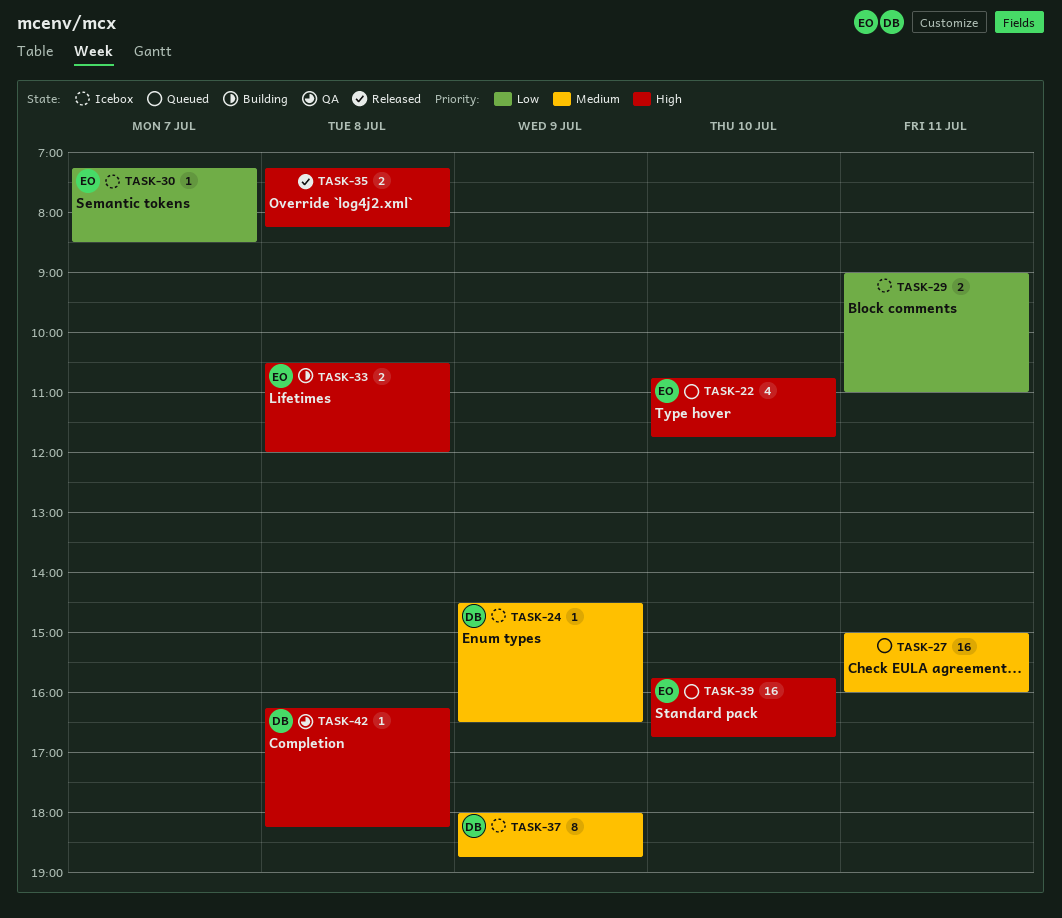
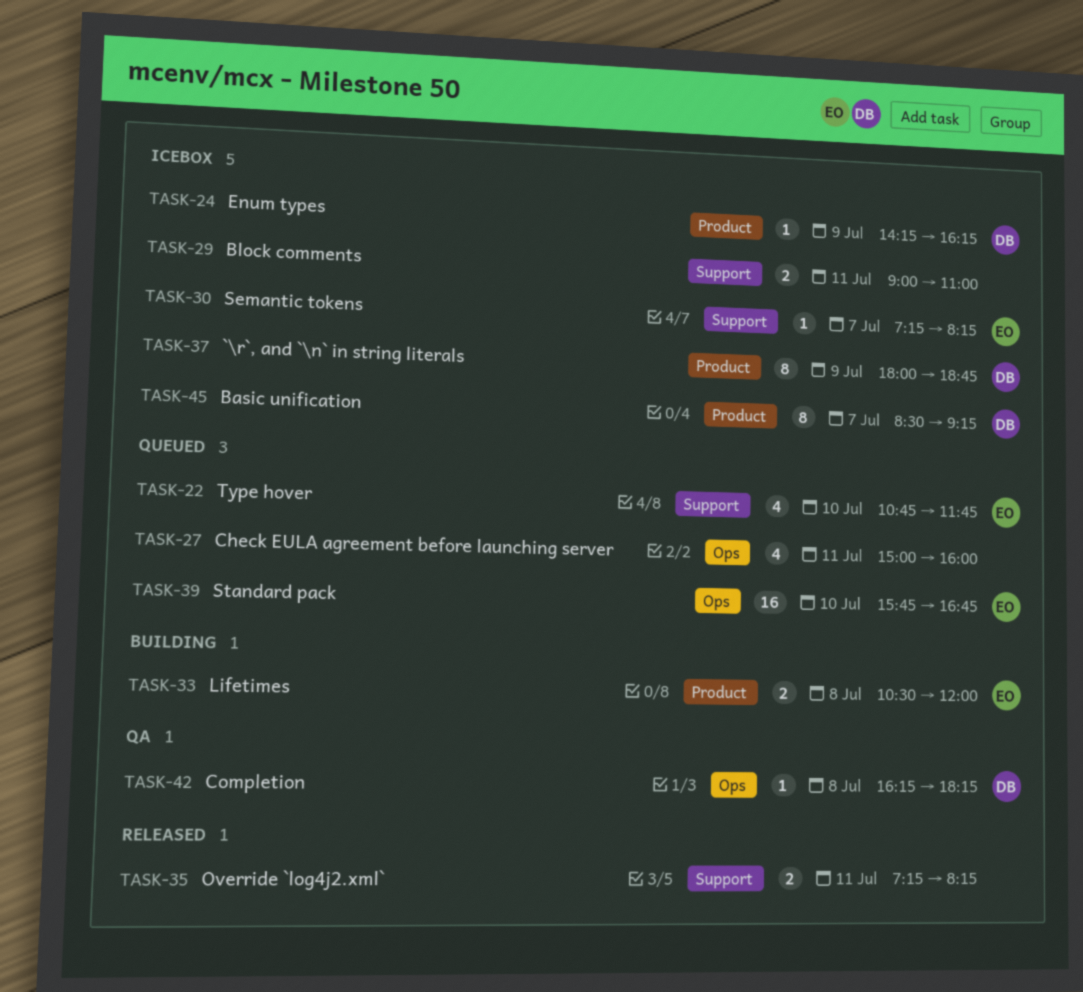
TASK-24, begins: 14:30 -> 14:15
TASK-24, ends: 16:30 -> 16:15
TASK-27, estimate: 16 -> 4
TASK-30, ends: 08:30 -> 08:15
TASK-35, day: Jul 8 -> Jul 11
TASK-45: none -> present

